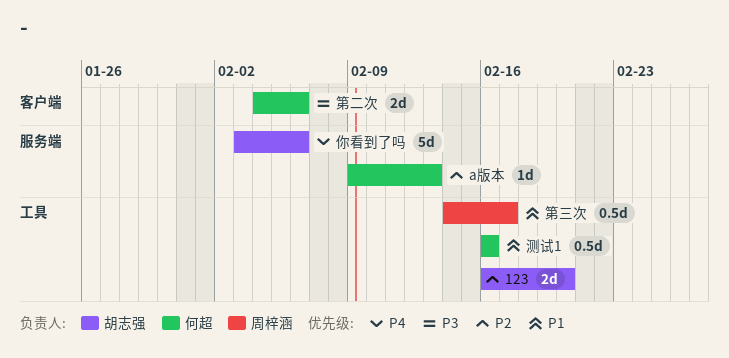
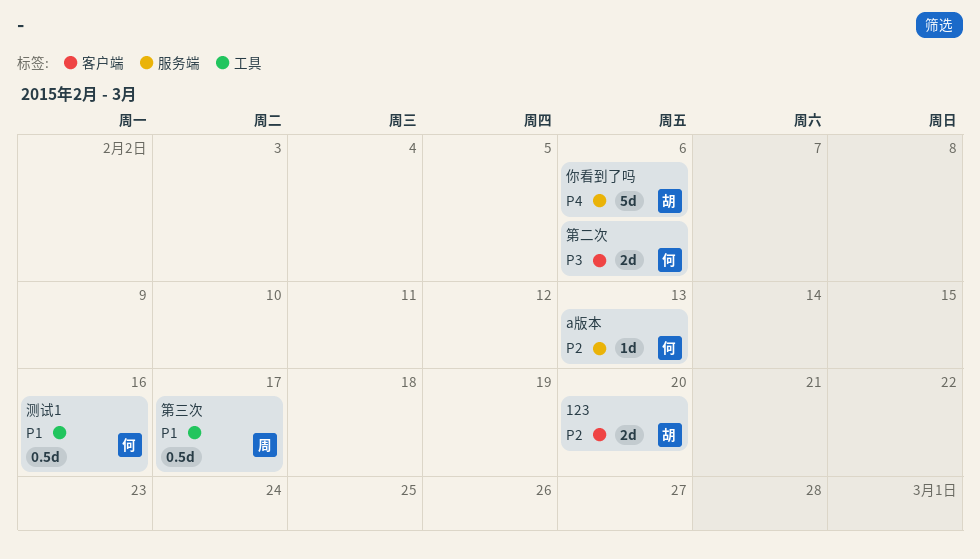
123, label: 工具 -> 客户端

